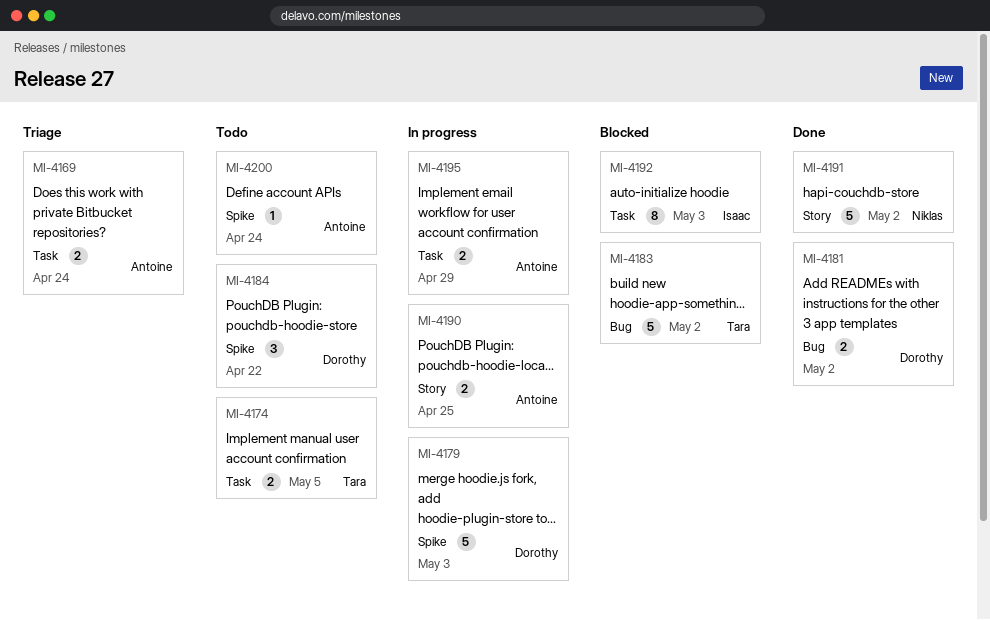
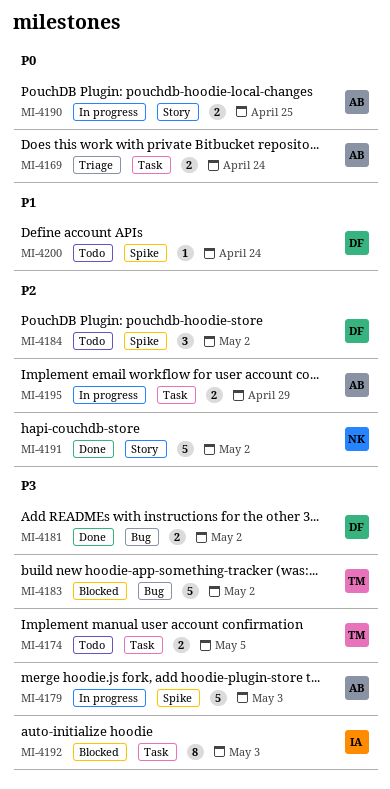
MI-4179, owner: Dorothy -> Antoine
MI-4184, due: Apr 22 -> May 2
MI-4200, owner: Antoine -> Dorothy

